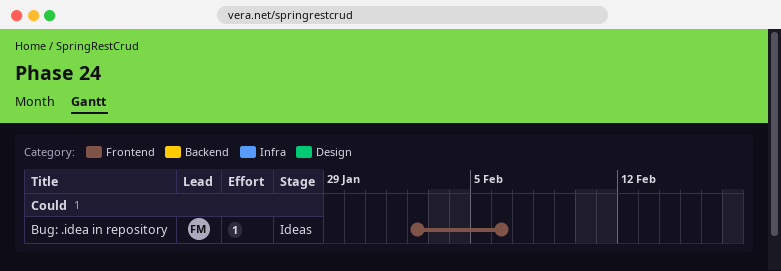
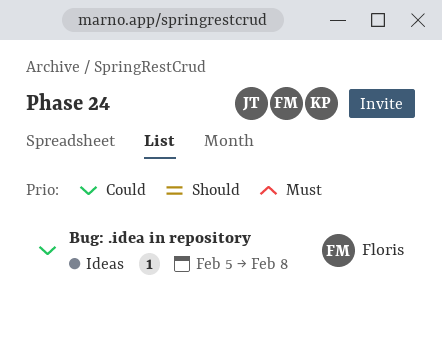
Bug: .idea in repository, start: Feb 2 -> Feb 5
Bug: .idea in repository, due: Feb 6 -> Feb 8

